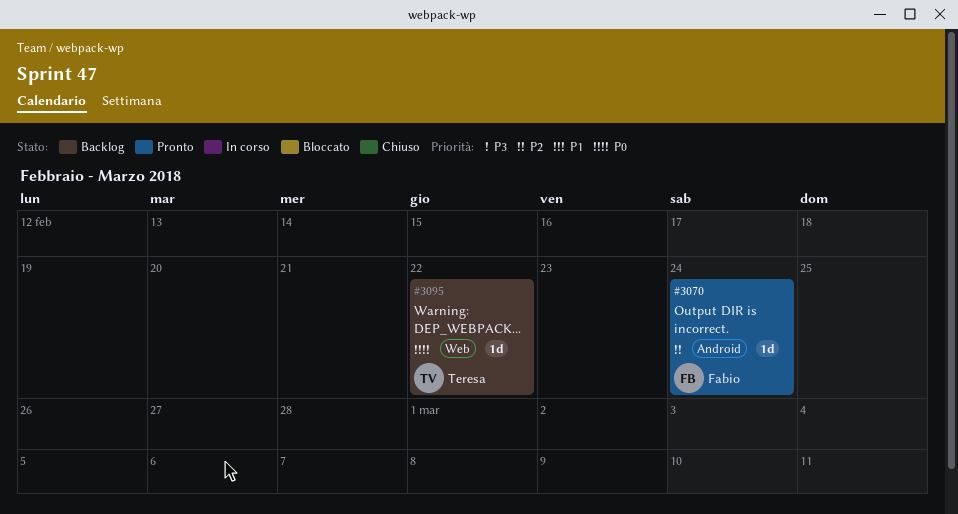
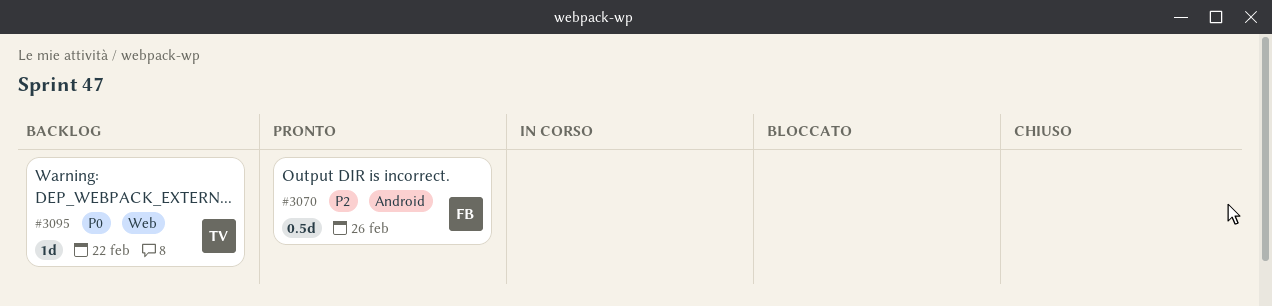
#3070, estimate: 1d -> 0.5d
#3070, due: Feb 24 -> Feb 26

